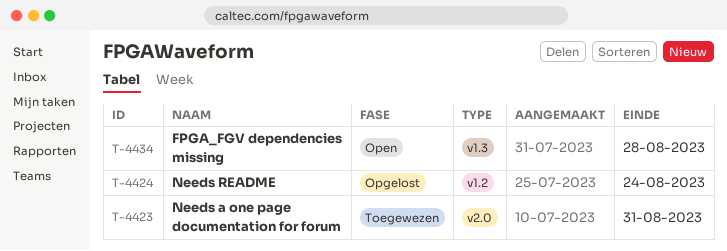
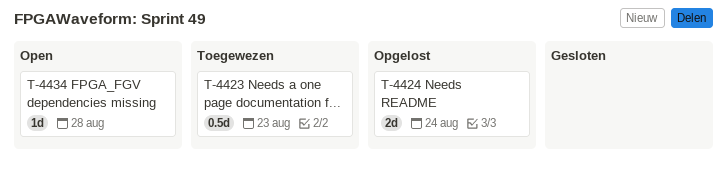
T-4423, due: Aug 31 -> Aug 23

